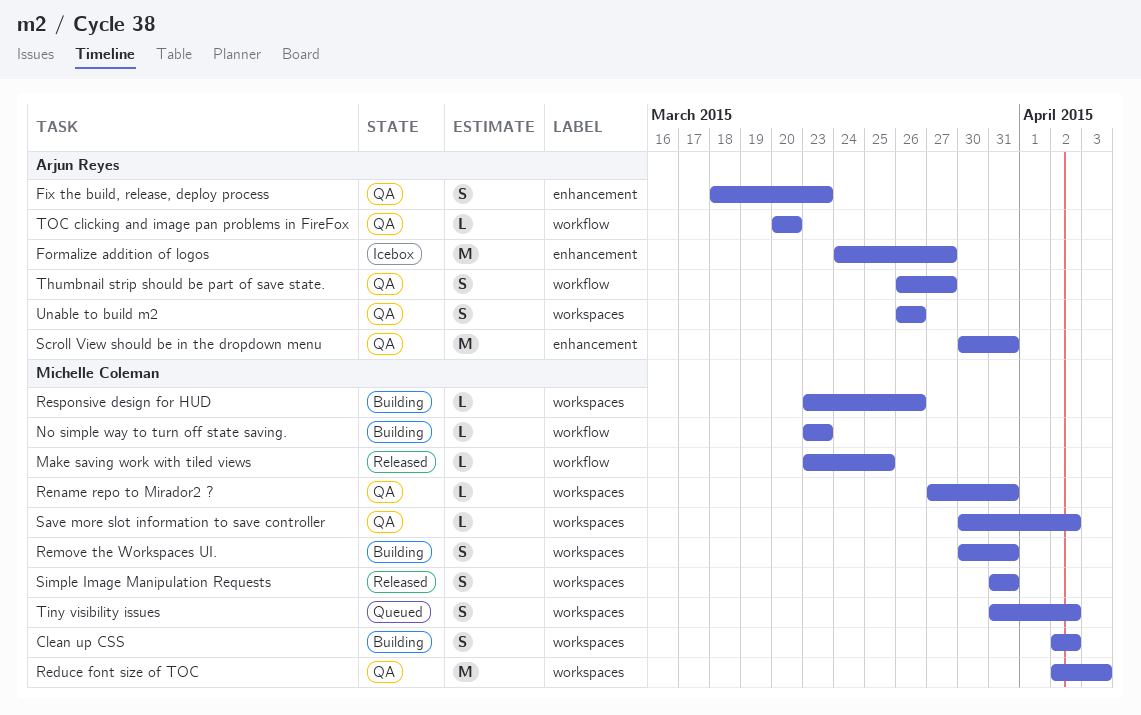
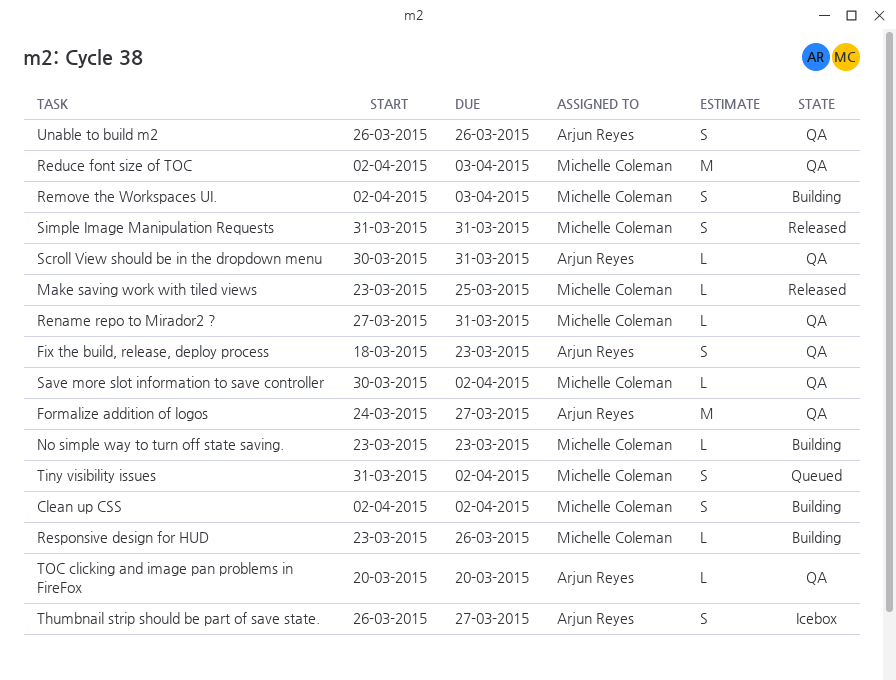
Formalize addition of logos, status: Icebox -> QA
Remove the Workspaces UI., start: Mar 30 -> Apr 2
Remove the Workspaces UI., due: Mar 31 -> Apr 3
Scroll View should be in the dropdown menu, estimate: M -> L
Thumbnail strip should be part of save state., status: QA -> Icebox

